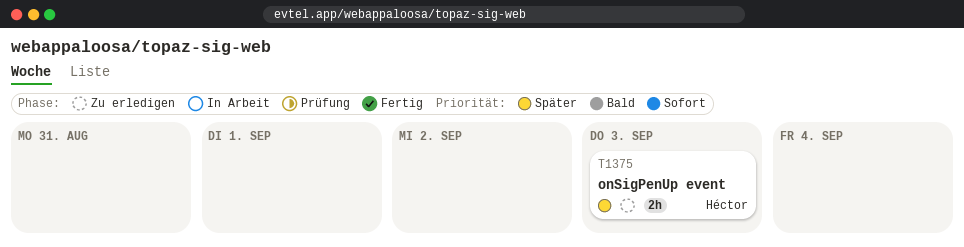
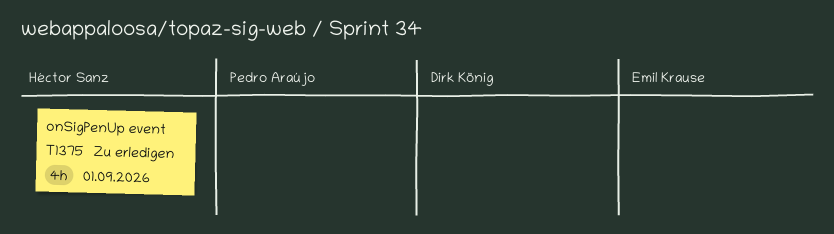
T1375, estimate: 2h -> 4h
T1375, due: Sep 3 -> Sep 1

